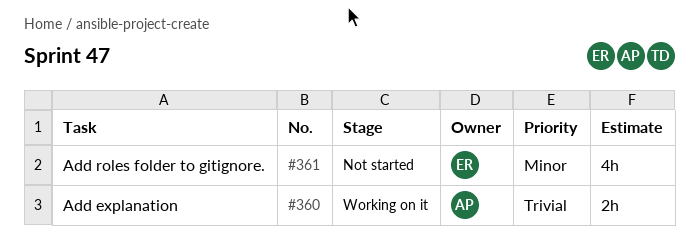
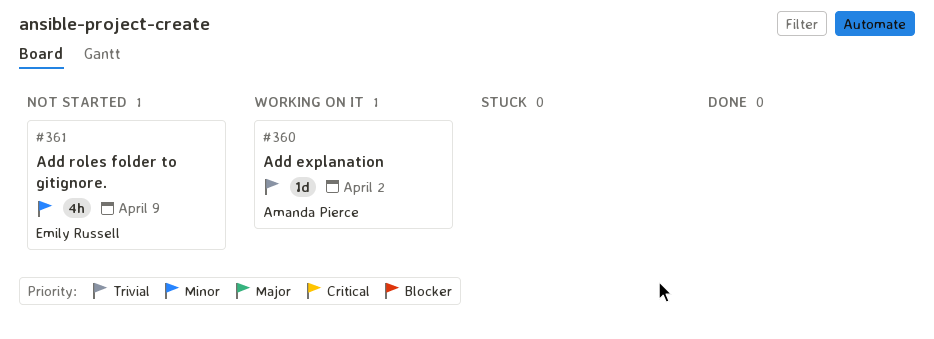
#360, estimate: 2h -> 1d

